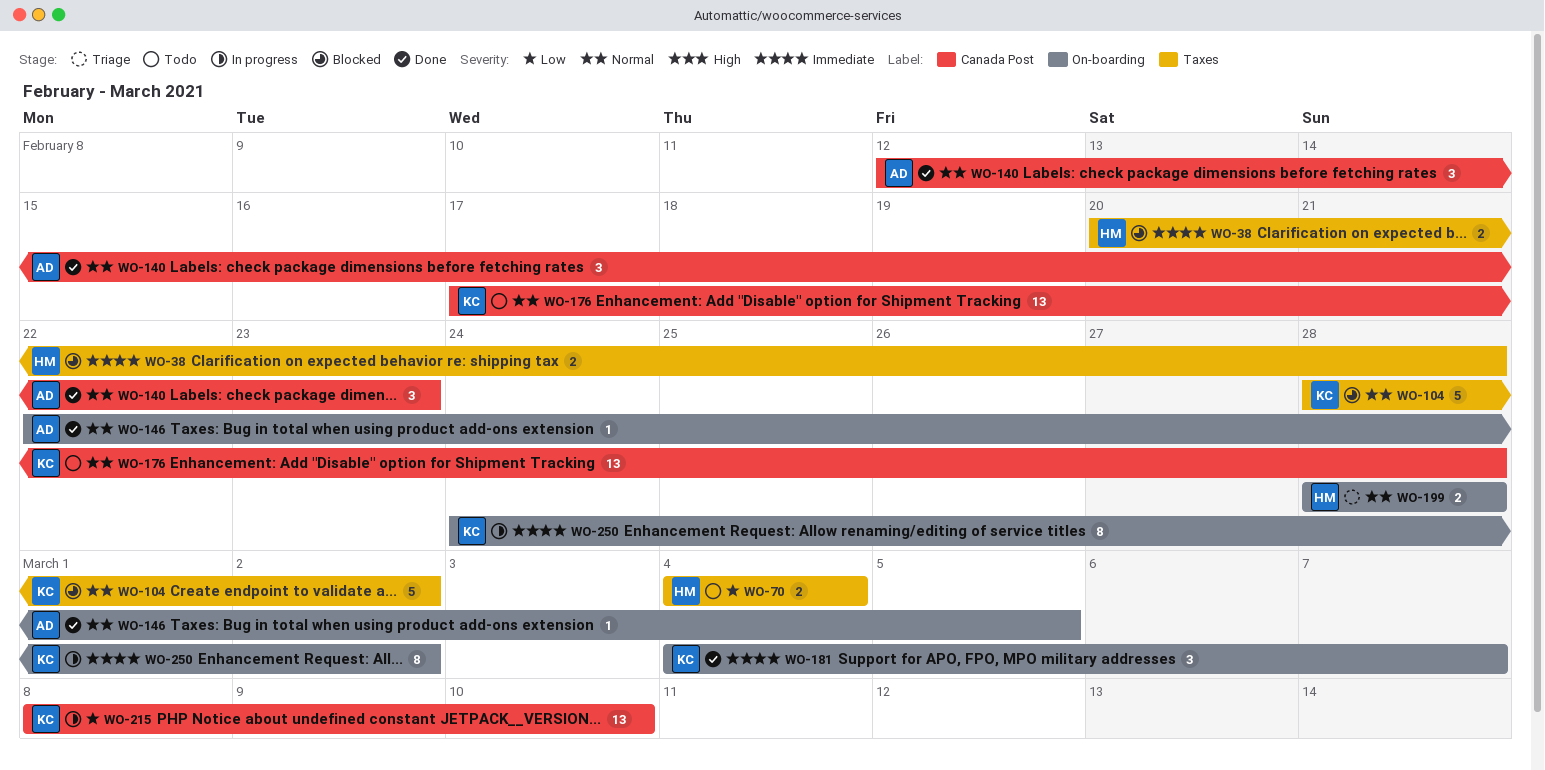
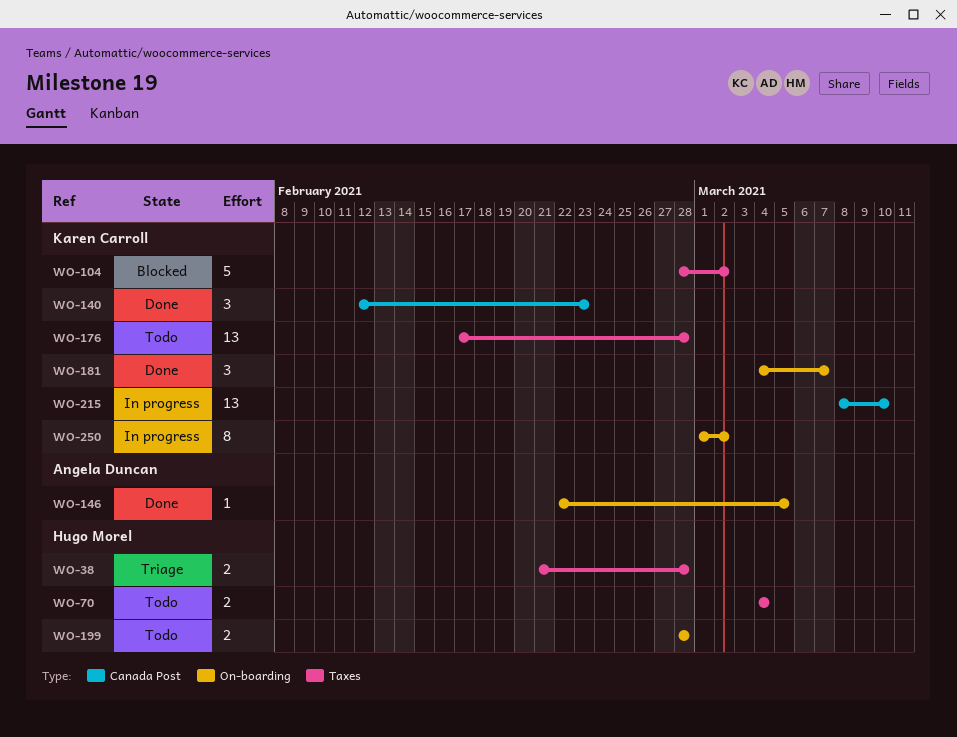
WO-38, status: Blocked -> Triage
WO-38, start: Feb 20 -> Feb 21
WO-140, owner: Angela Duncan -> Karen Carroll
WO-176, label: Canada Post -> Taxes
WO-199, status: Triage -> Todo
WO-250, start: Feb 24 -> Mar 1

